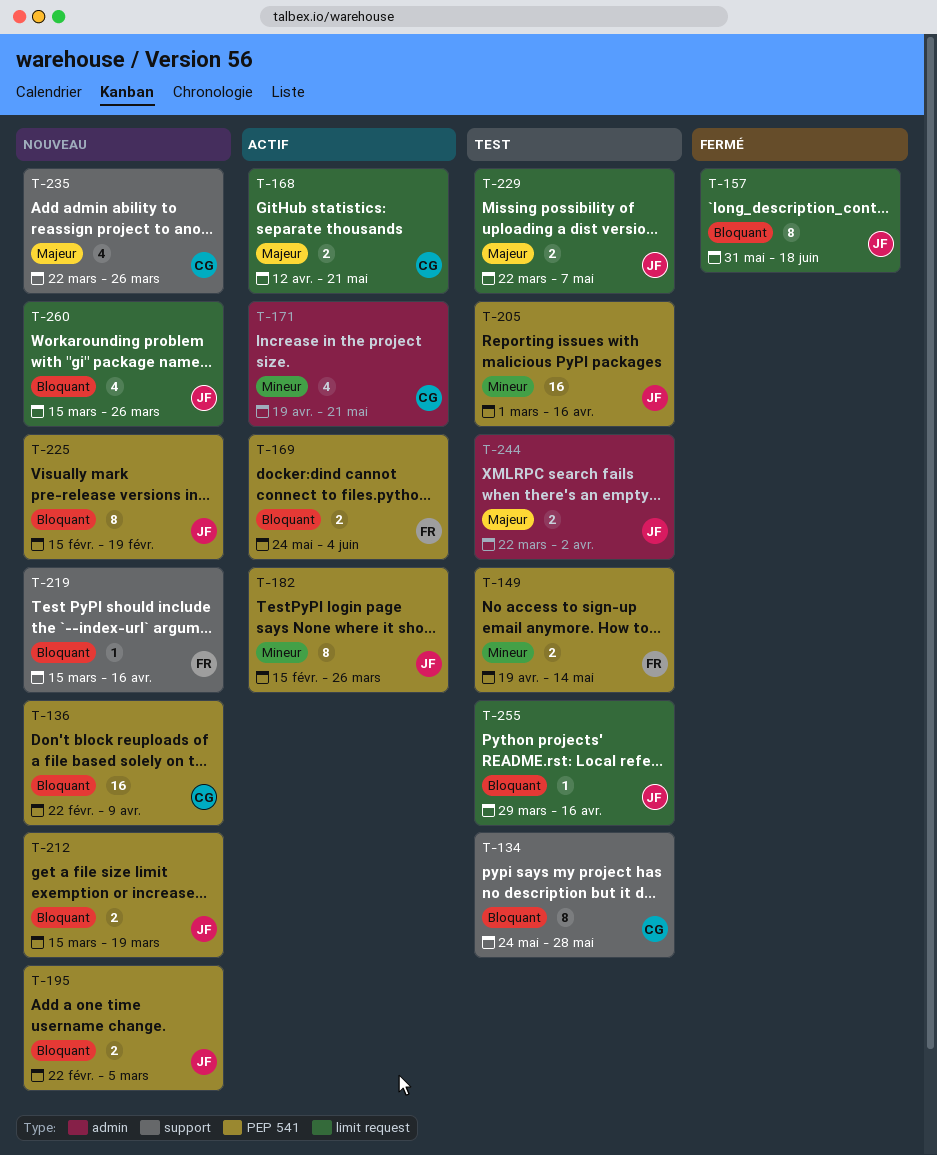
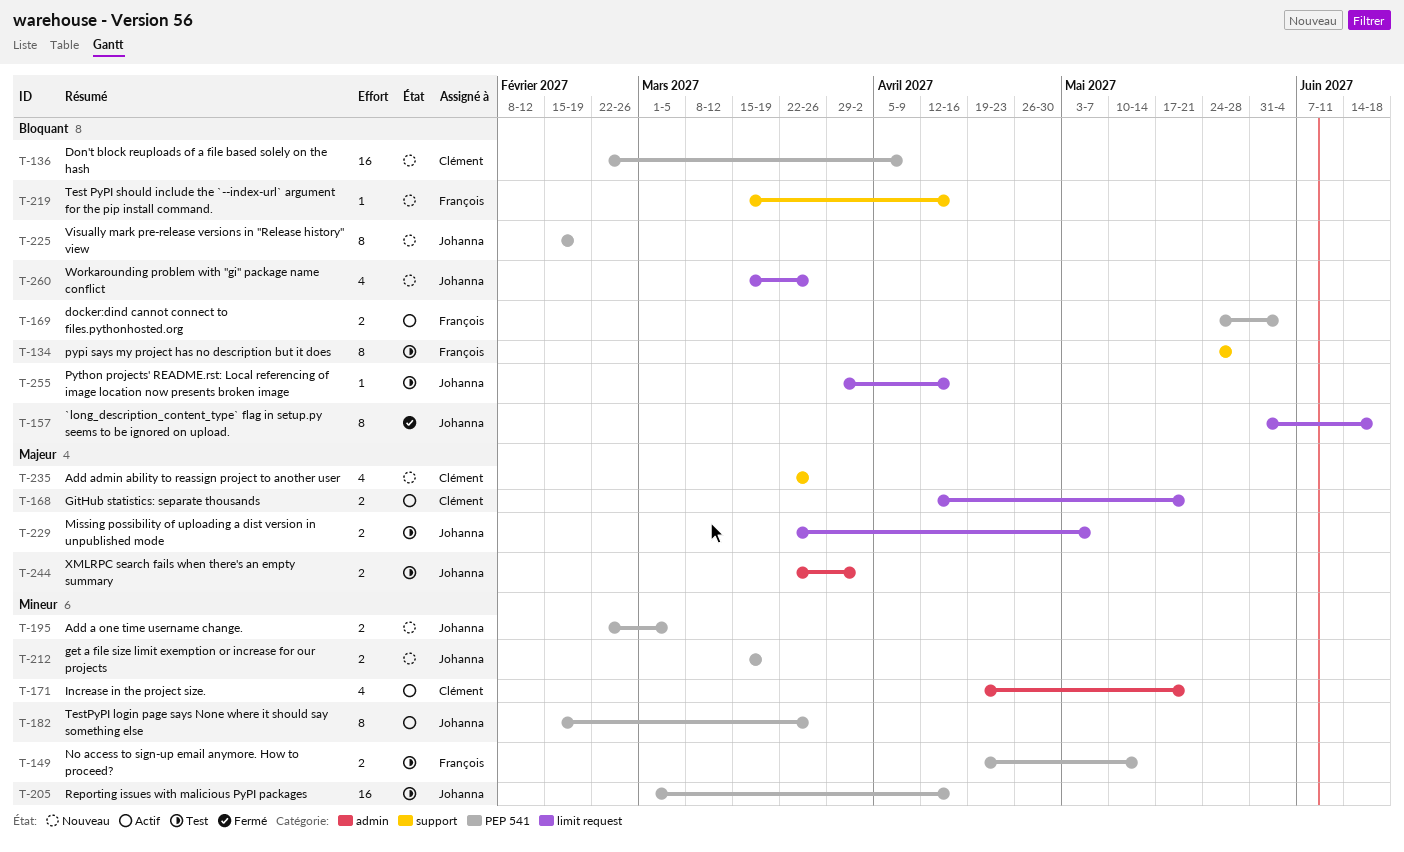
T-134, owner: Clément -> François
T-195, priority: Bloquant -> Mineur
T-212, priority: Bloquant -> Mineur

